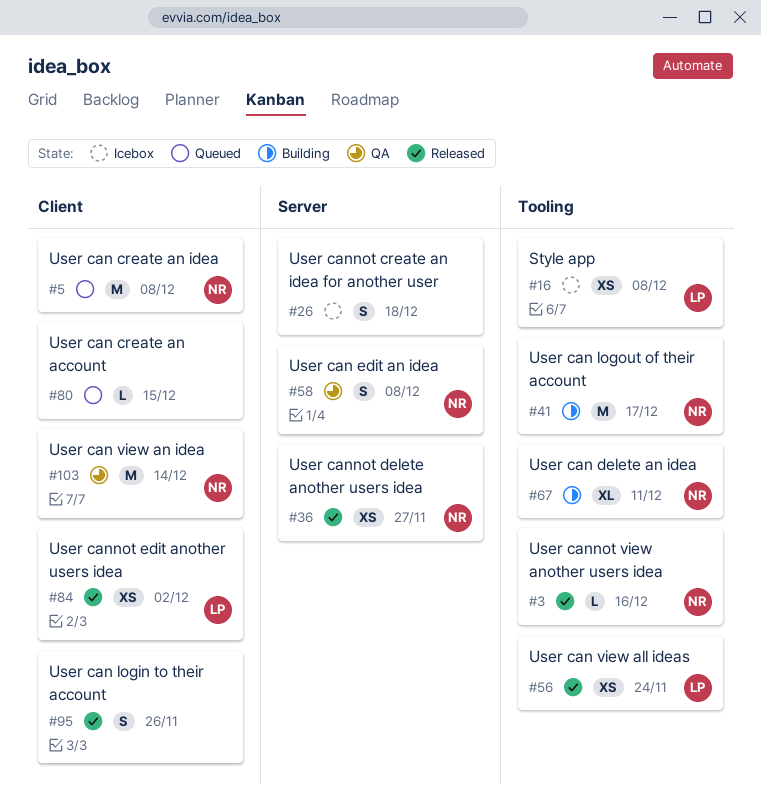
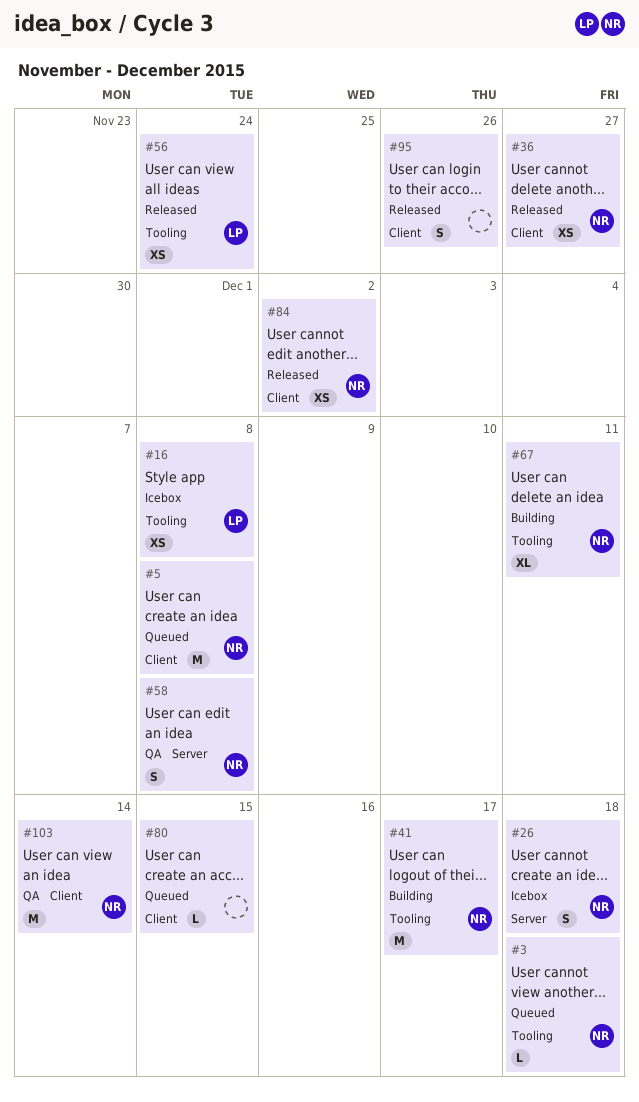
#3, status: Released -> Queued
#3, due: Dec 16 -> Dec 18
#26, owner: none -> NR
#36, label: Server -> Client
#84, owner: LP -> NR

